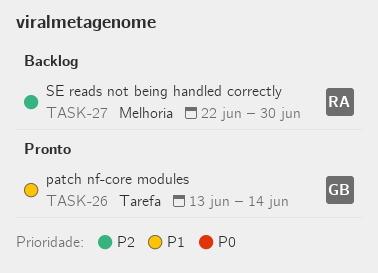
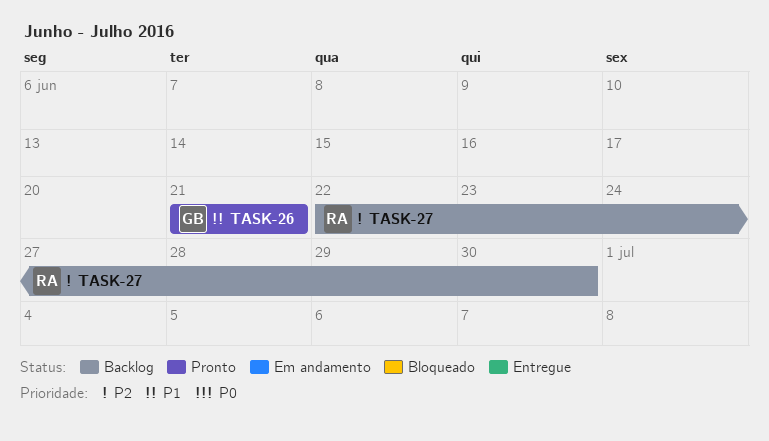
TASK-26, start: Jun 13 -> Jun 21
TASK-26, due: Jun 14 -> Jun 21

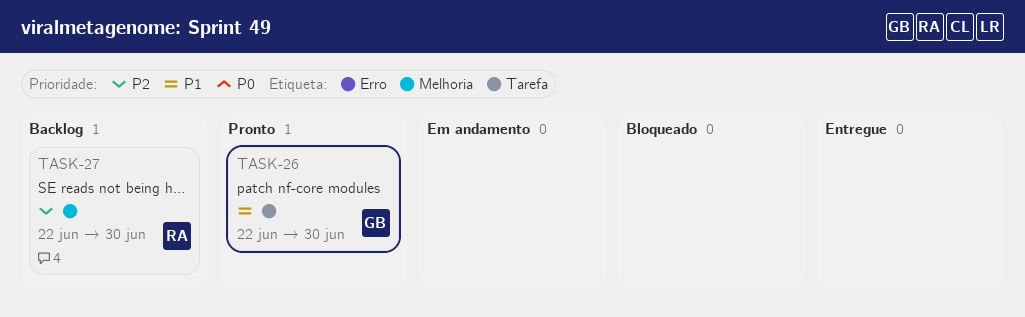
TASK-26, start: Jun 21 -> Jun 22
TASK-26, due: Jun 21 -> Jun 30

